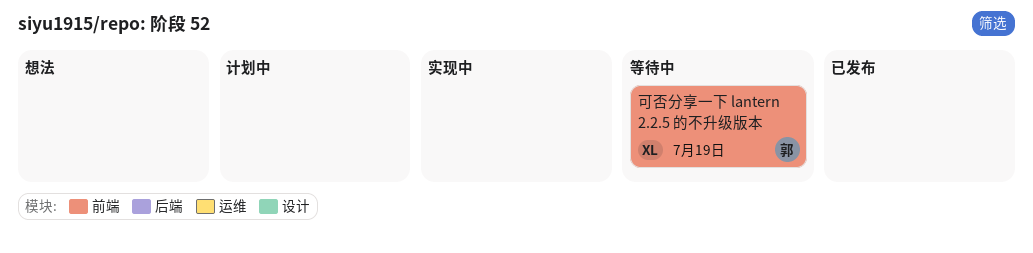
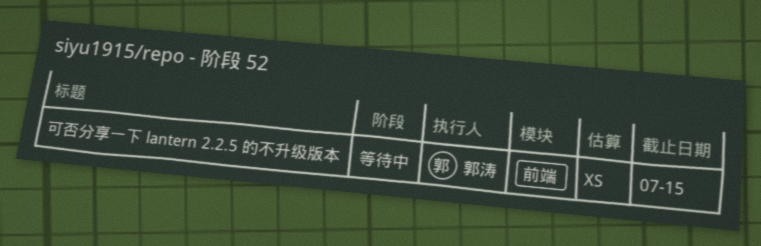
可否分享一下 lantern 2.2.5 的不升级版本, estimate: XL -> XS
可否分享一下 lantern 2.2.5 的不升级版本, due: Jul 19 -> Jul 15

